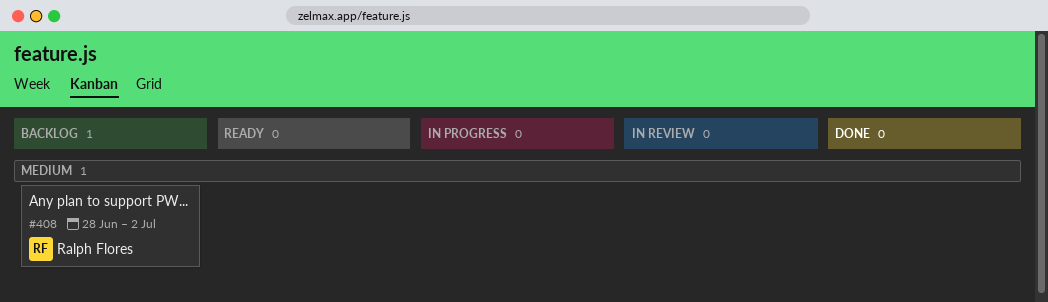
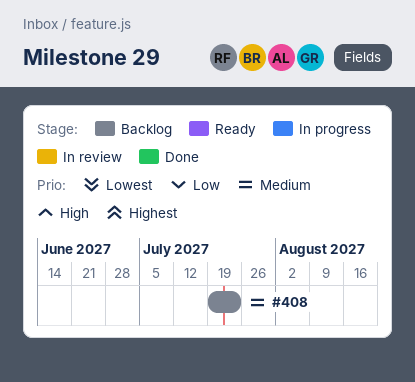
#408, start: Jun 28 -> Jul 19
#408, due: Jul 2 -> Jul 23

